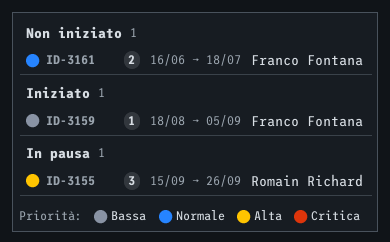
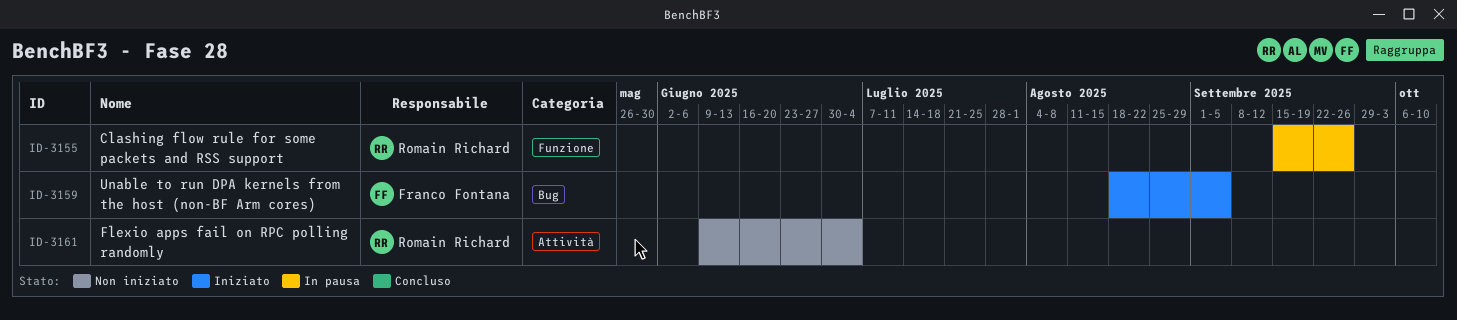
ID-3161, owner: Franco Fontana -> Romain Richard
ID-3161, start: Jun 16 -> Jun 9
ID-3161, due: Jul 18 -> Jul 4

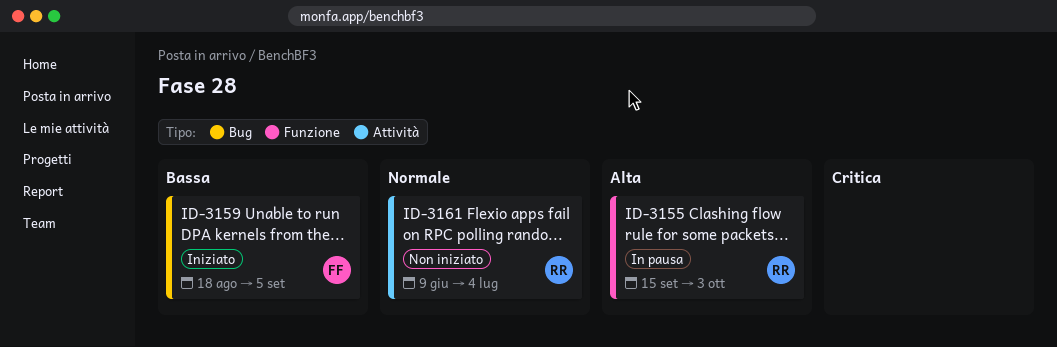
ID-3155, due: Sep 26 -> Oct 3

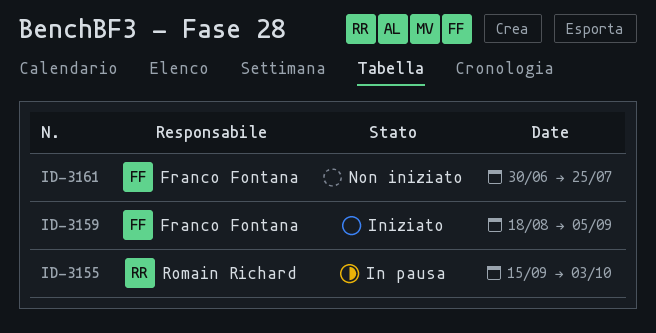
ID-3161, owner: Romain Richard -> Franco Fontana
ID-3161, start: Jun 9 -> Jun 30
ID-3161, due: Jul 4 -> Jul 25

